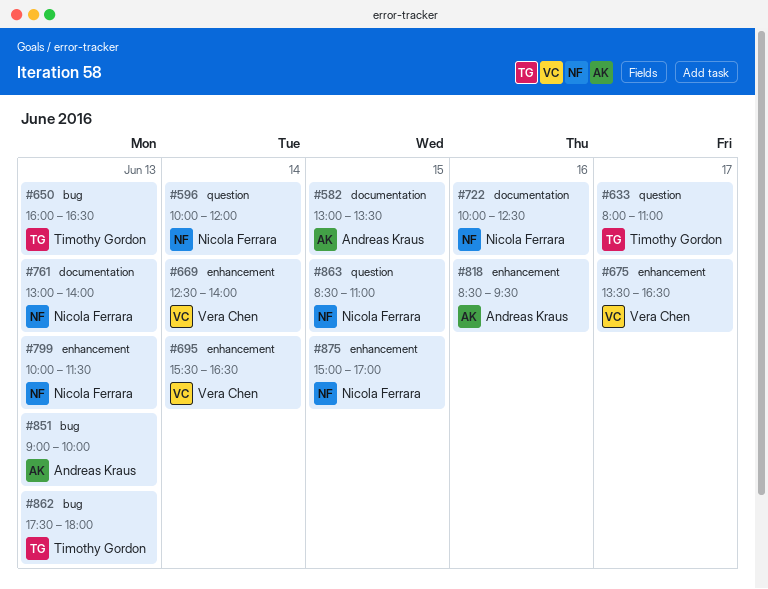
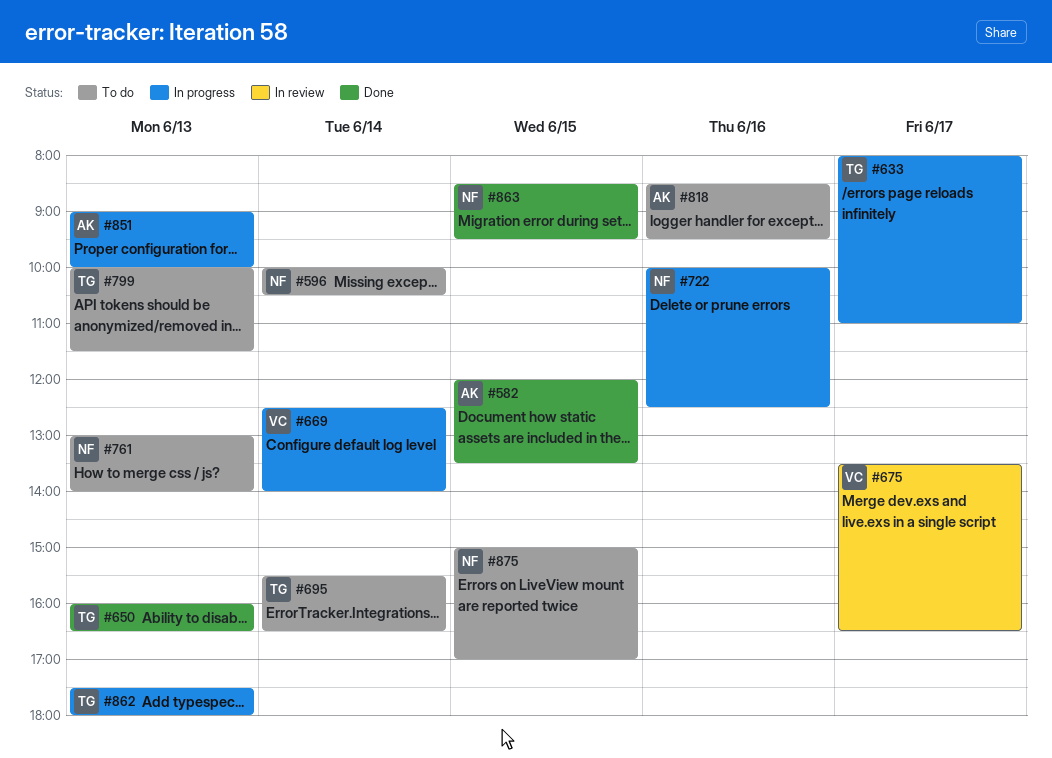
#582, begins: 13:00 -> 12:00
#596, ends: 12:00 -> 10:30
#695, owner: Vera Chen -> Timothy Gordon
#799, owner: Nicola Ferrara -> Timothy Gordon
#863, ends: 11:00 -> 09:30

